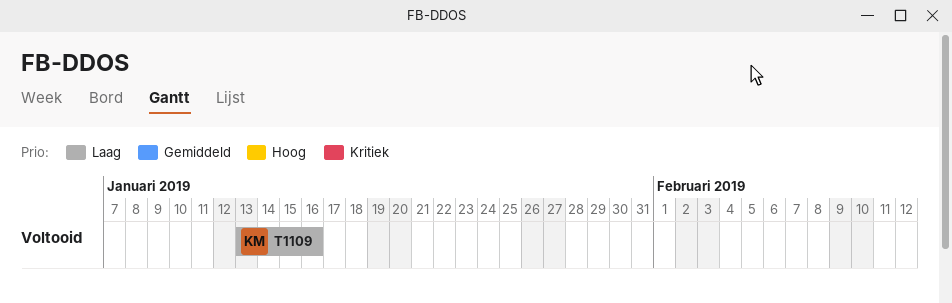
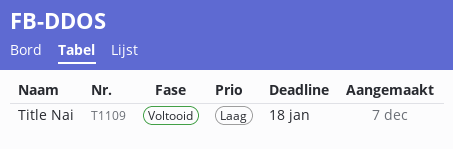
T1109, due: Jan 16 -> Jan 18

